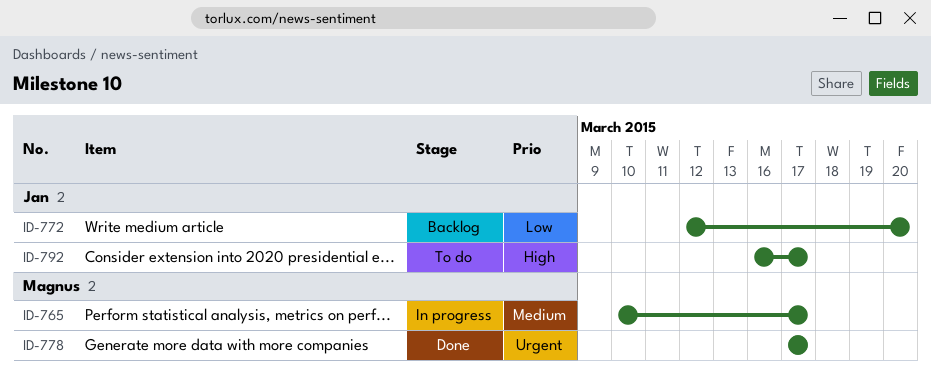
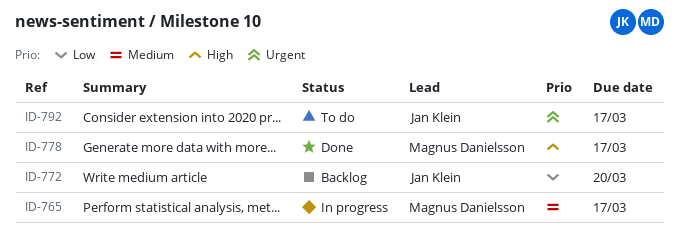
ID-778, priority: Urgent -> High
ID-792, priority: High -> Urgent

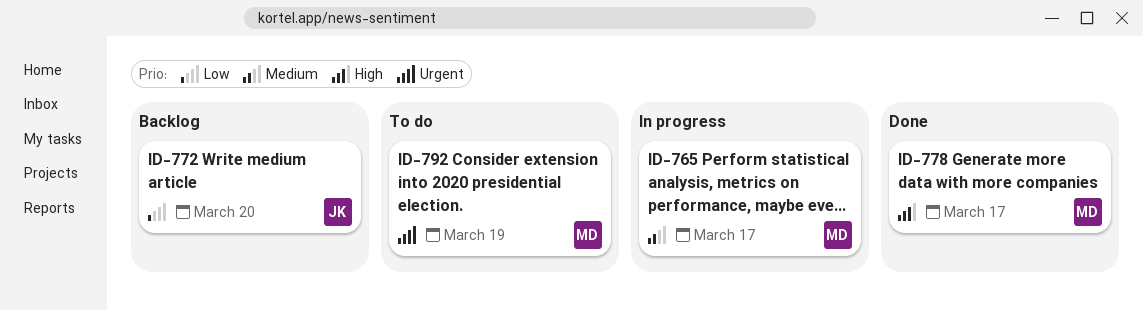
ID-792, owner: Jan Klein -> Magnus Danielsson
ID-792, due: Mar 17 -> Mar 19

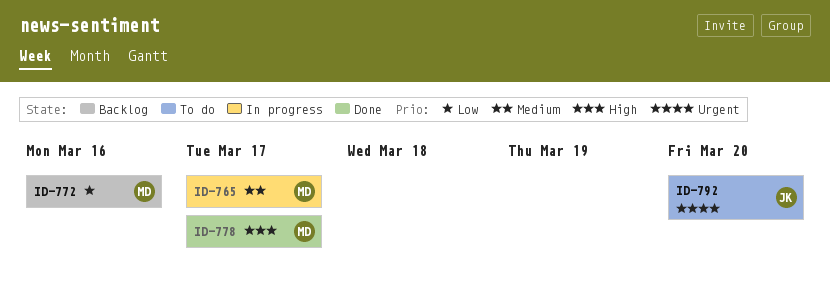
ID-772, owner: JK -> MD
ID-772, due: Mar 20 -> Mar 16
ID-792, owner: MD -> JK
ID-792, due: Mar 19 -> Mar 20

